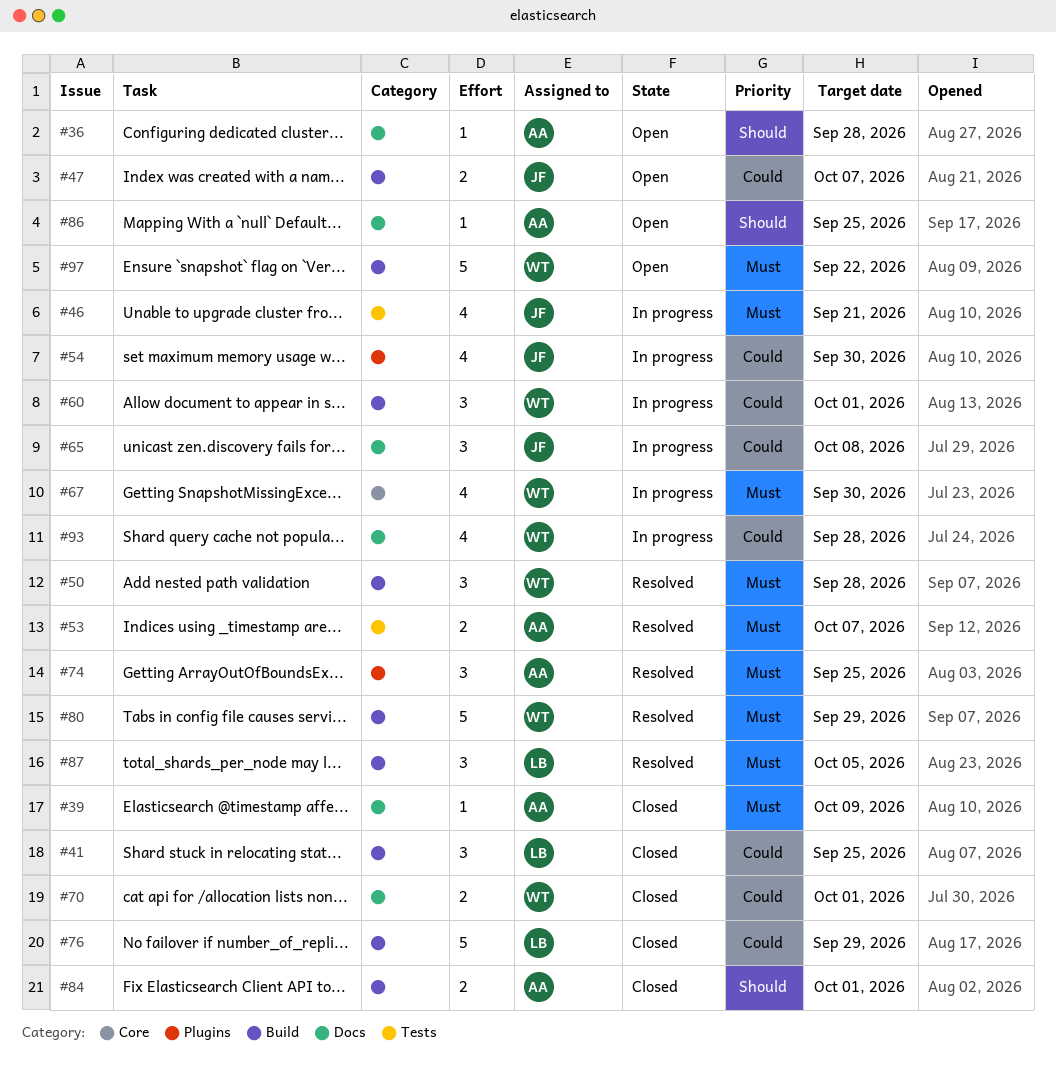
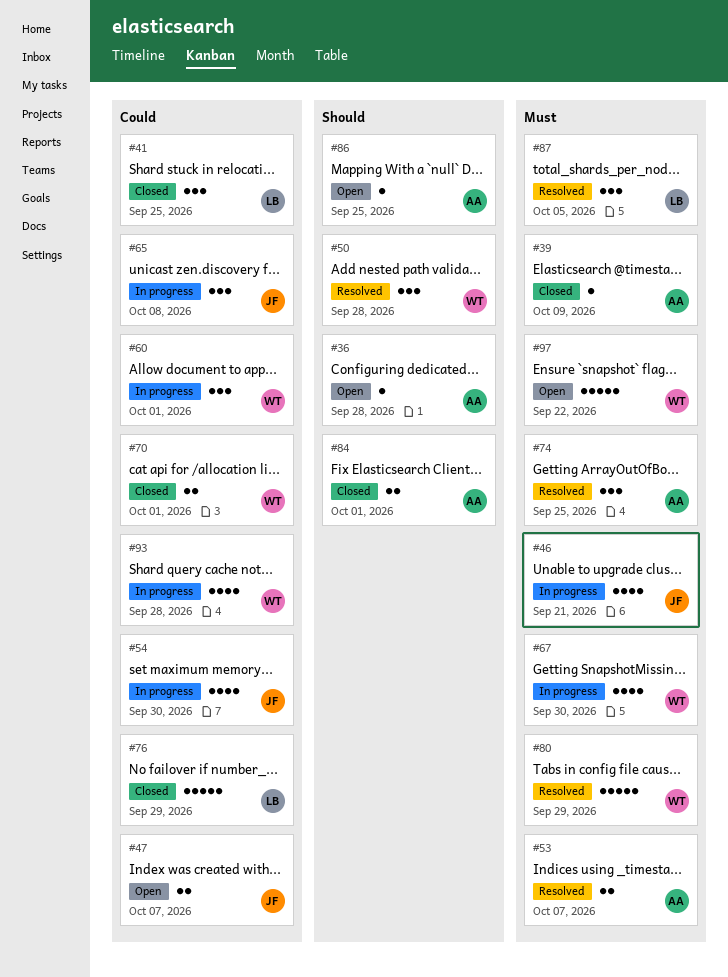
#50, priority: Must -> Should

